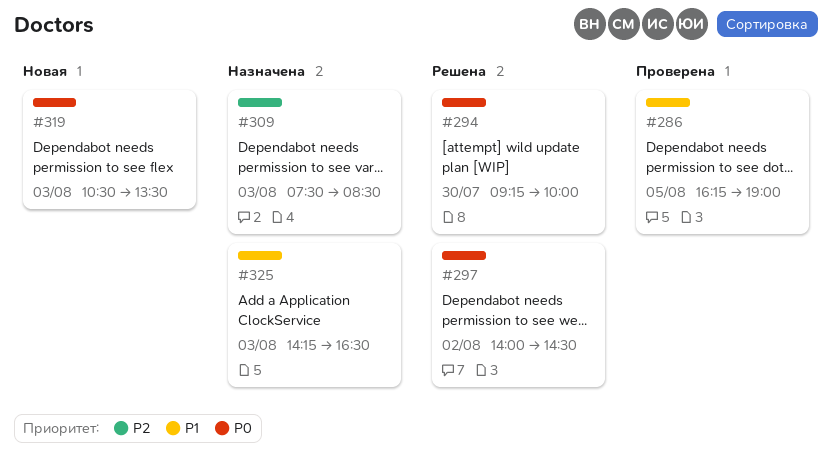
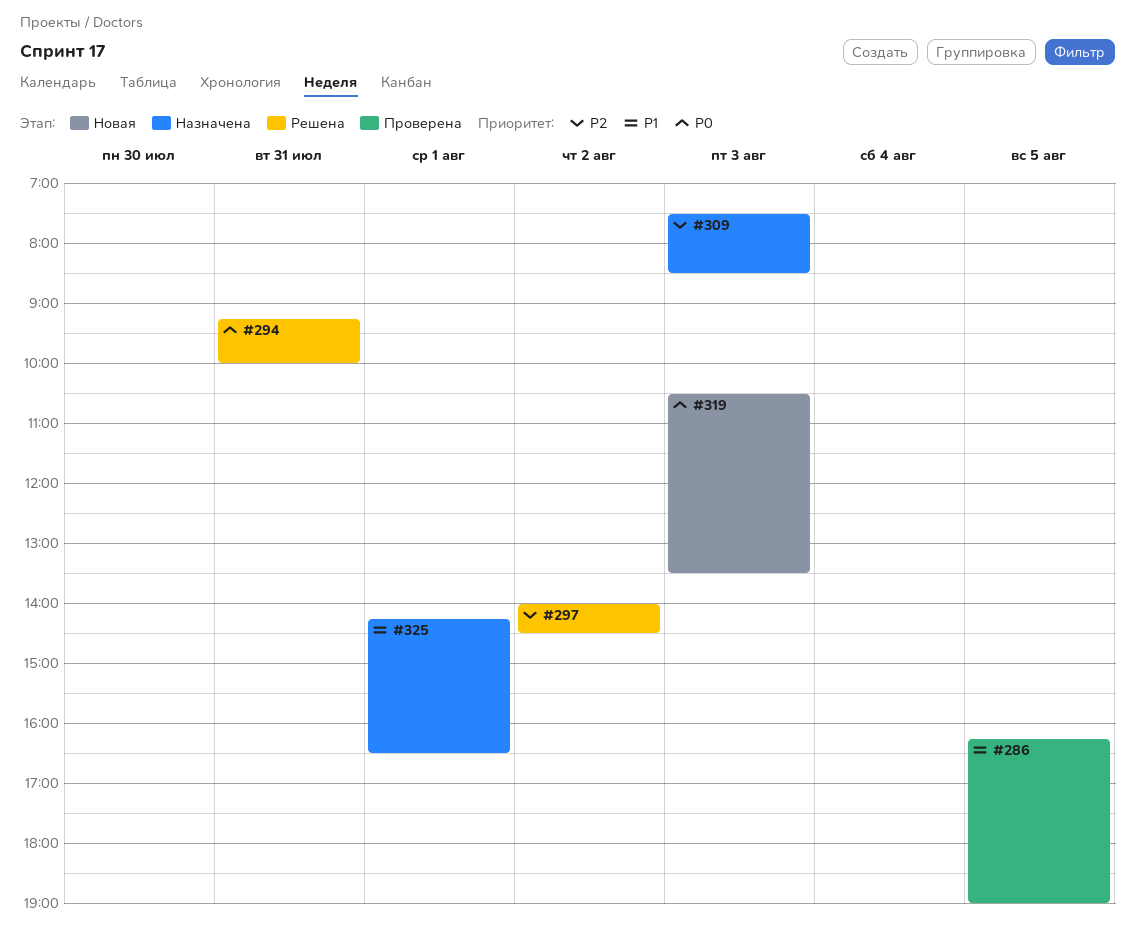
#294, day: Jul 30 -> Jul 31
#297, priority: P0 -> P2
#325, day: Aug 3 -> Aug 1

